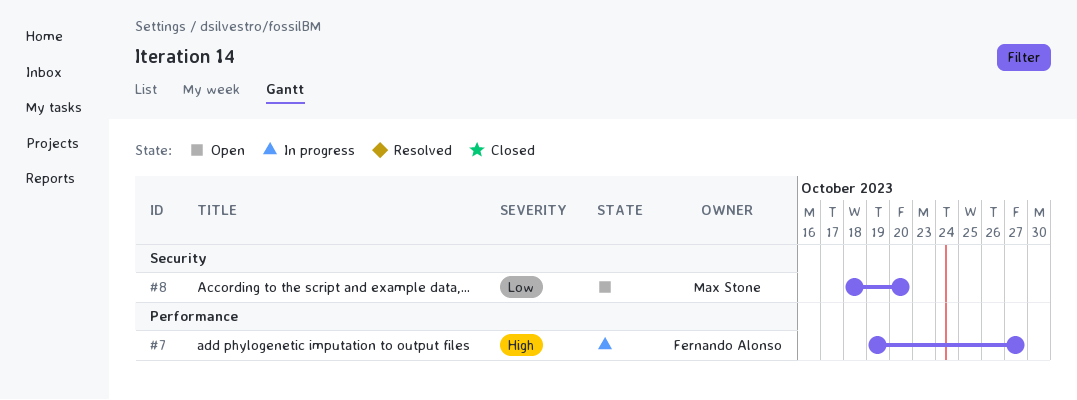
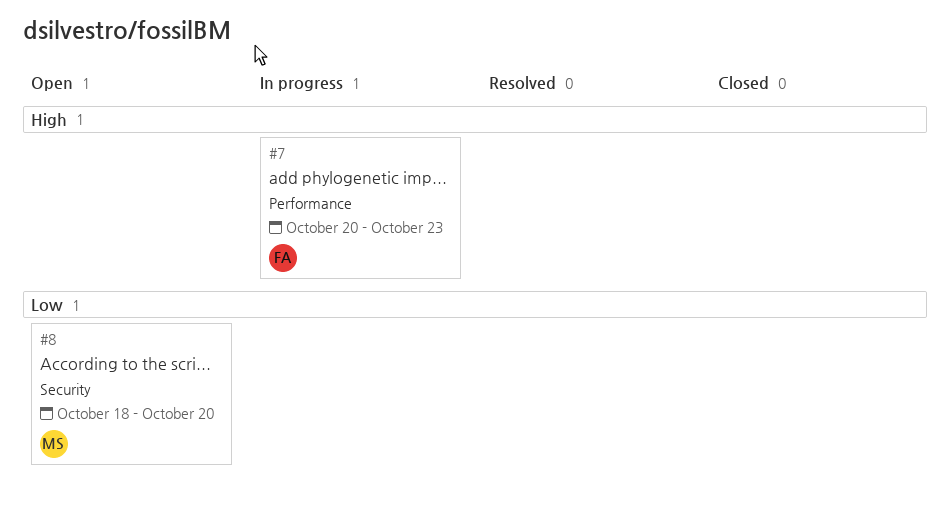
#7, start: Oct 19 -> Oct 20
#7, due: Oct 27 -> Oct 23

